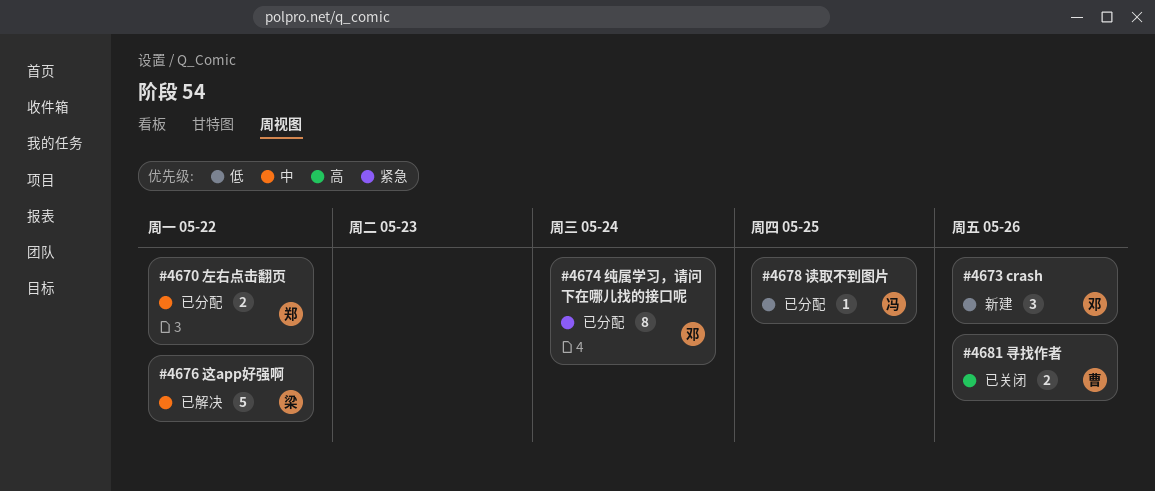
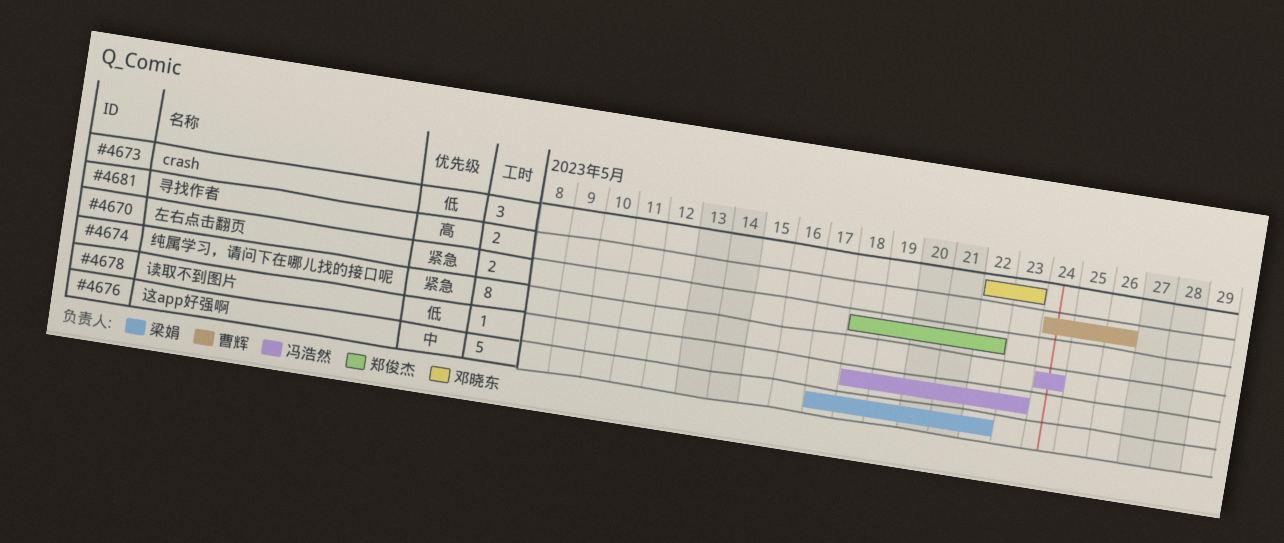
#4670, priority: 中 -> 紧急
#4673, due: May 26 -> May 23
#4674, owner: 邓晓东 -> 冯浩然
#4678, due: May 25 -> May 23

